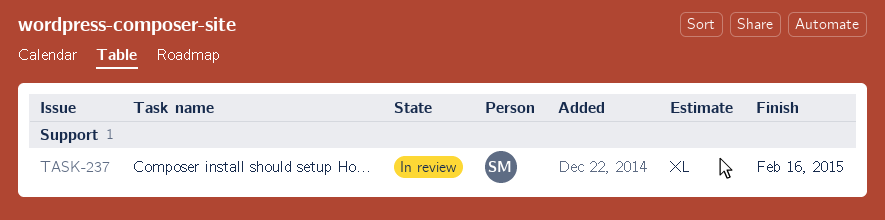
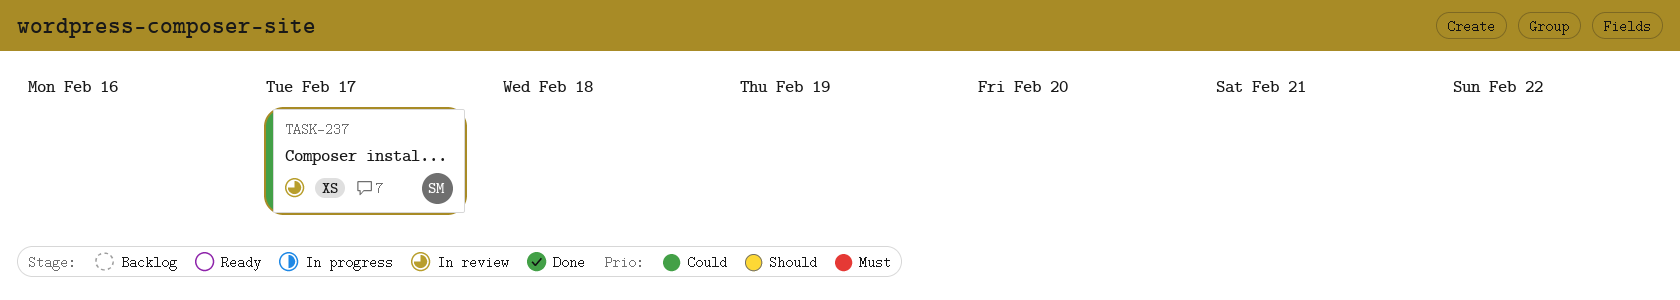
TASK-237, estimate: XL -> XS
TASK-237, due: Feb 16 -> Feb 17

